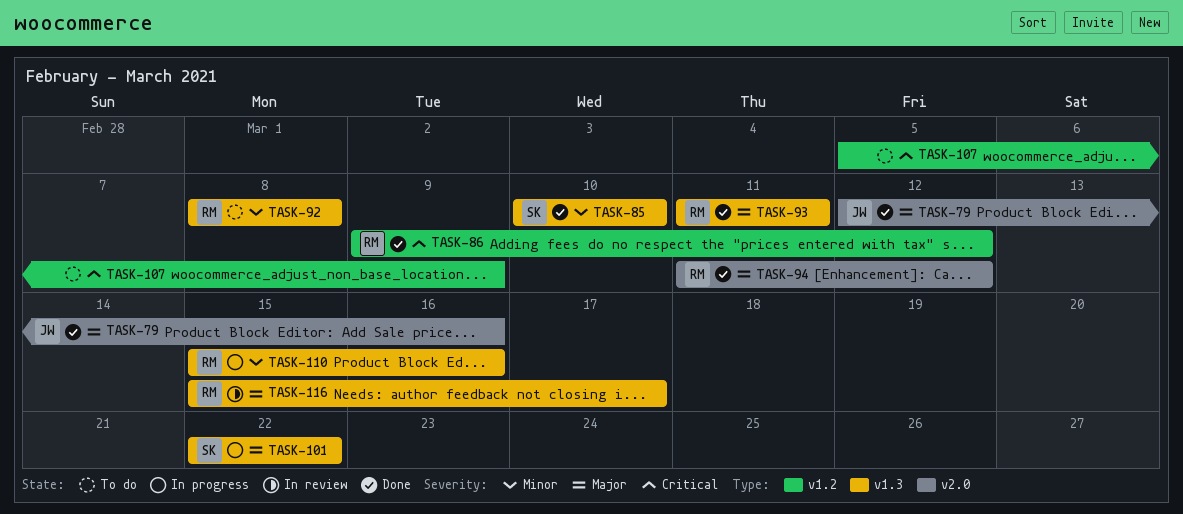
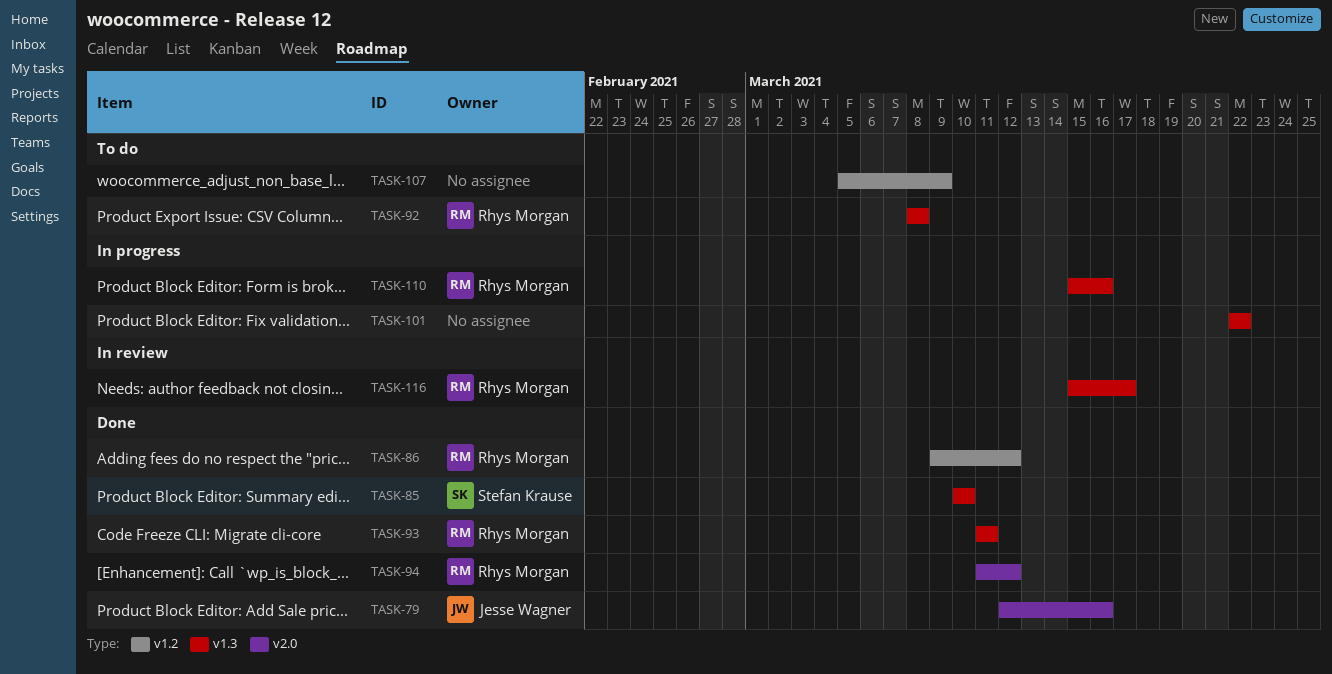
TASK-101, owner: Stefan Krause -> none

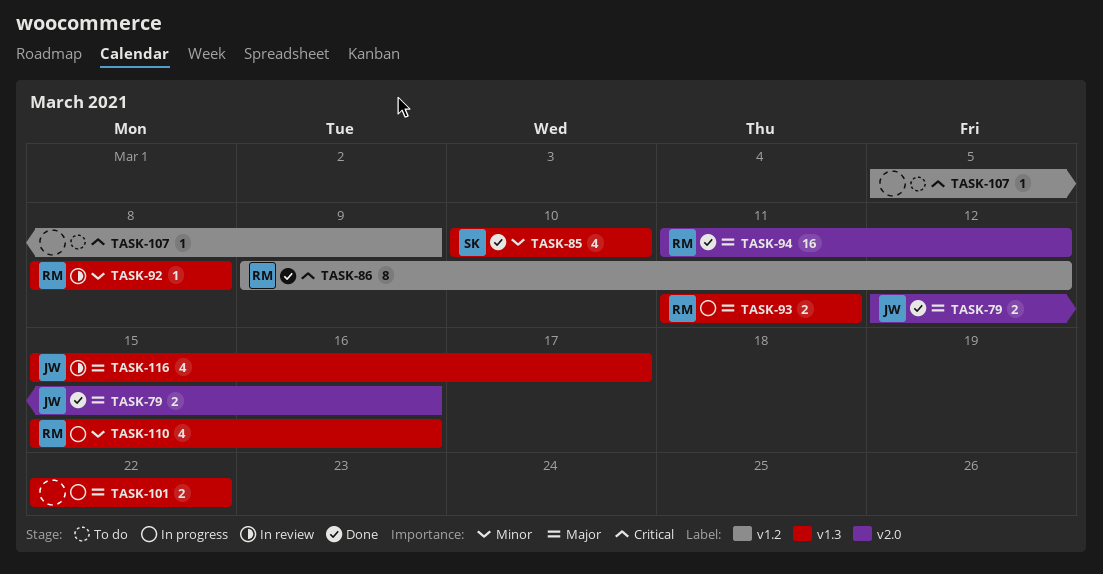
TASK-92, status: To do -> In review
TASK-93, status: Done -> In progress
TASK-116, owner: Rhys Morgan -> Jesse Wagner

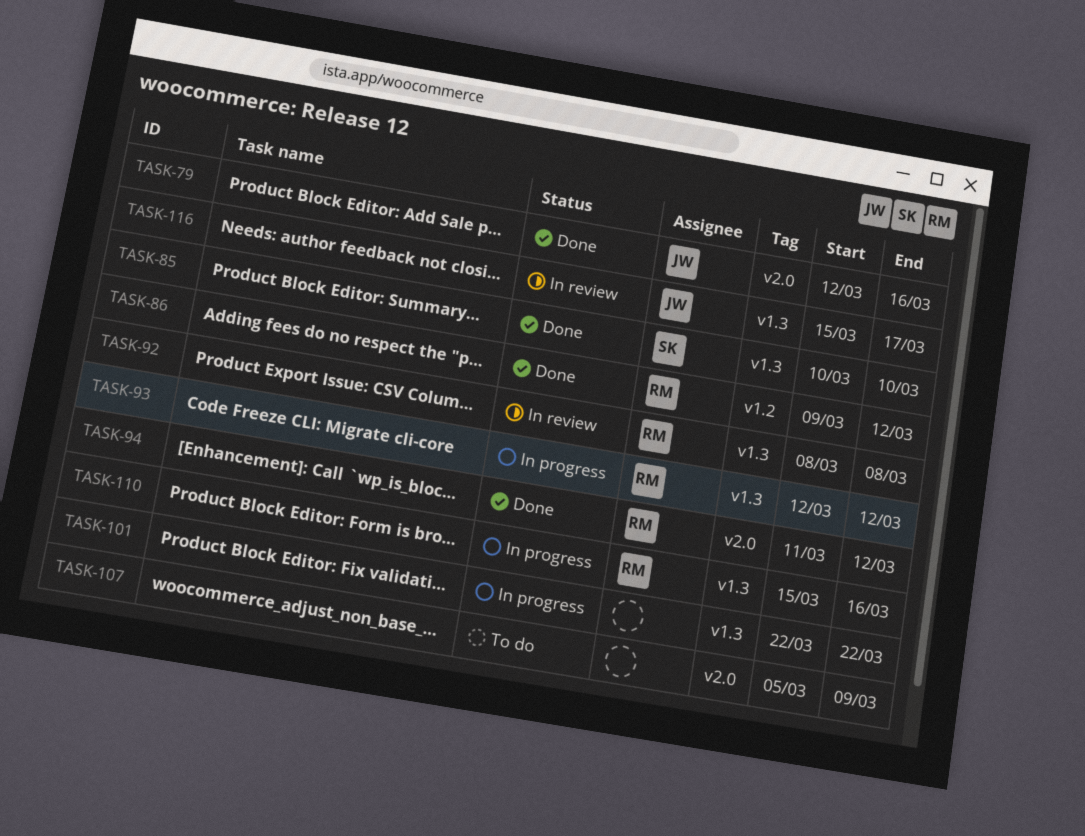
TASK-93, start: Mar 11 -> Mar 12
TASK-93, due: Mar 11 -> Mar 12
TASK-107, label: v1.2 -> v2.0

